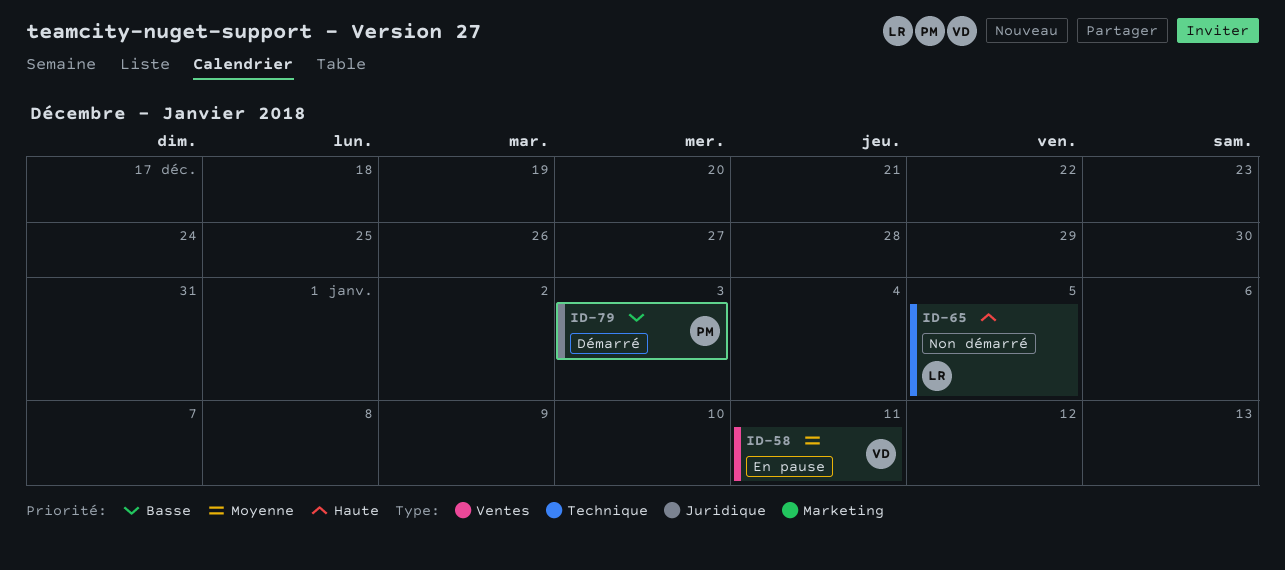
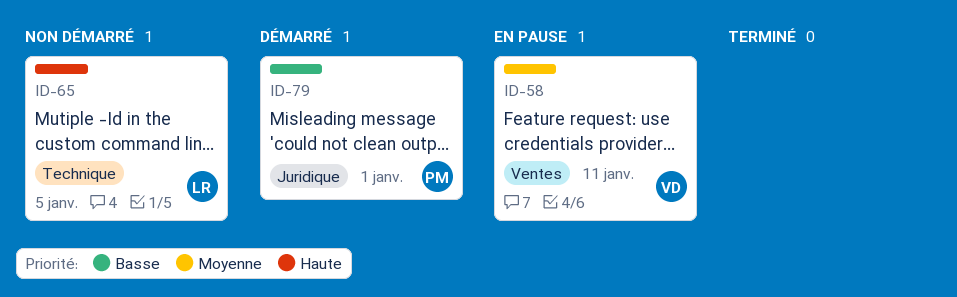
ID-79, due: Jan 3 -> Jan 1

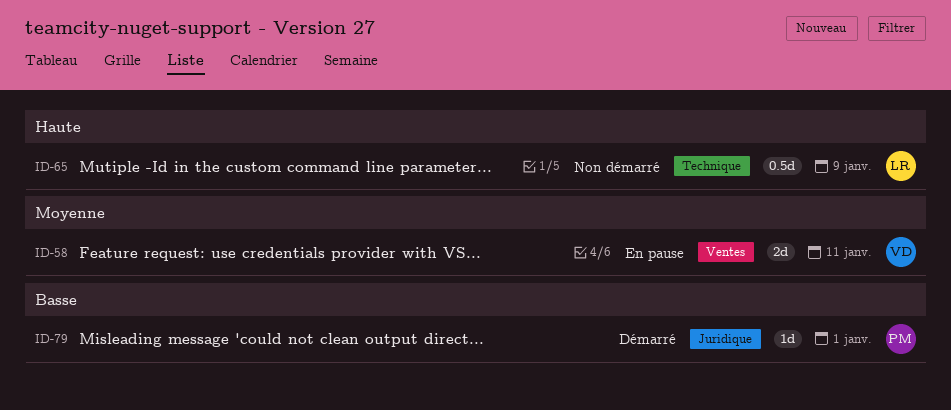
ID-65, due: Jan 5 -> Jan 9

